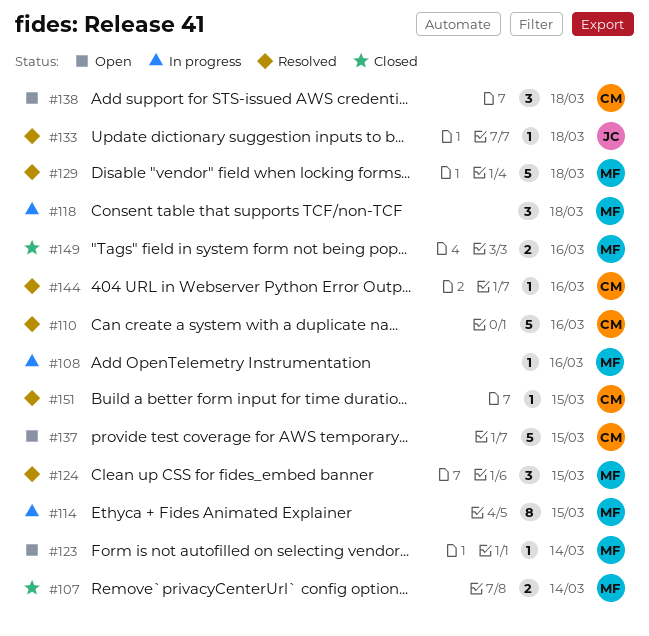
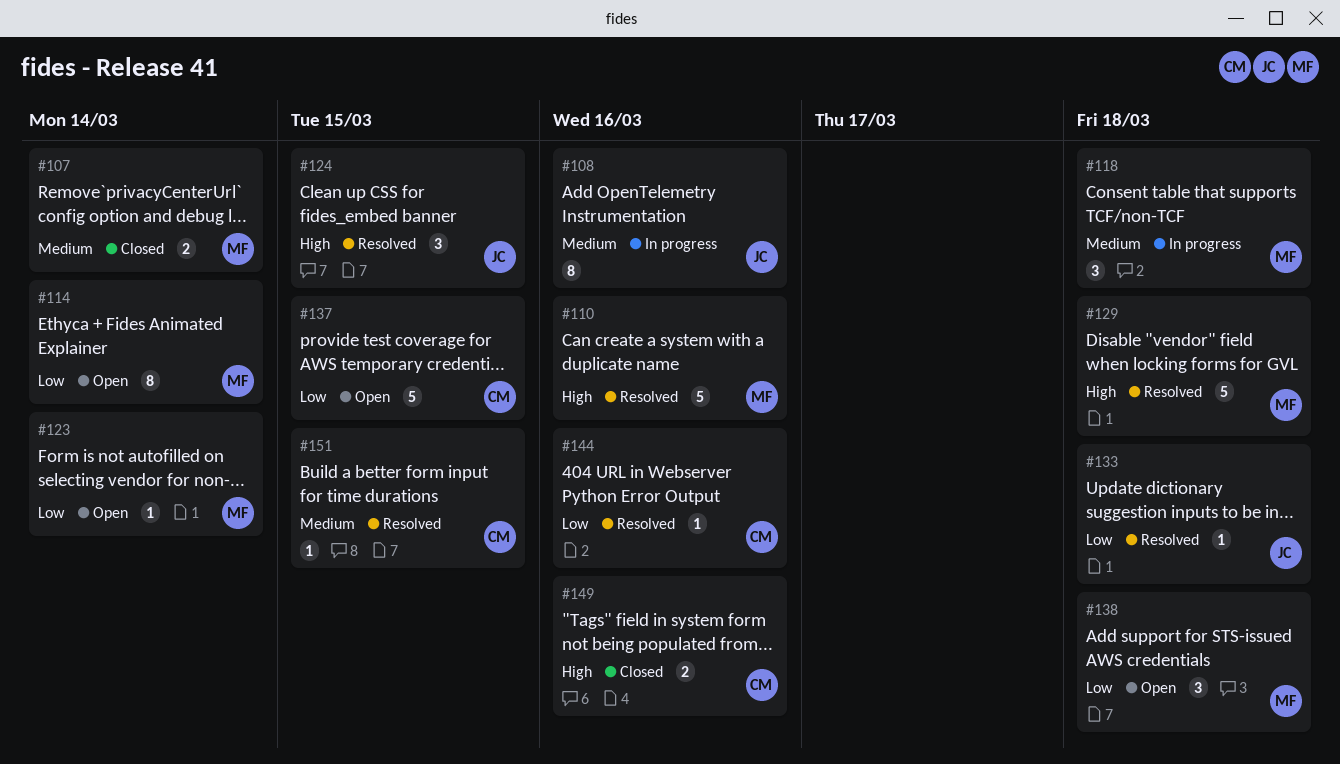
#108, owner: MF -> JC
#108, estimate: 1 -> 8
#110, owner: CM -> MF
#114, status: In progress -> Open
#114, due: Mar 15 -> Mar 14
#124, owner: MF -> JC
#138, owner: CM -> MF
#149, owner: MF -> CM

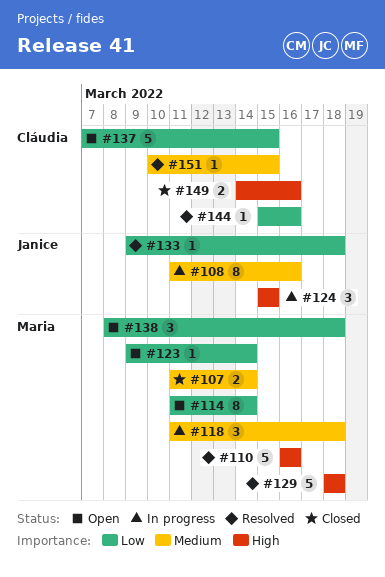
#124, status: Resolved -> In progress

